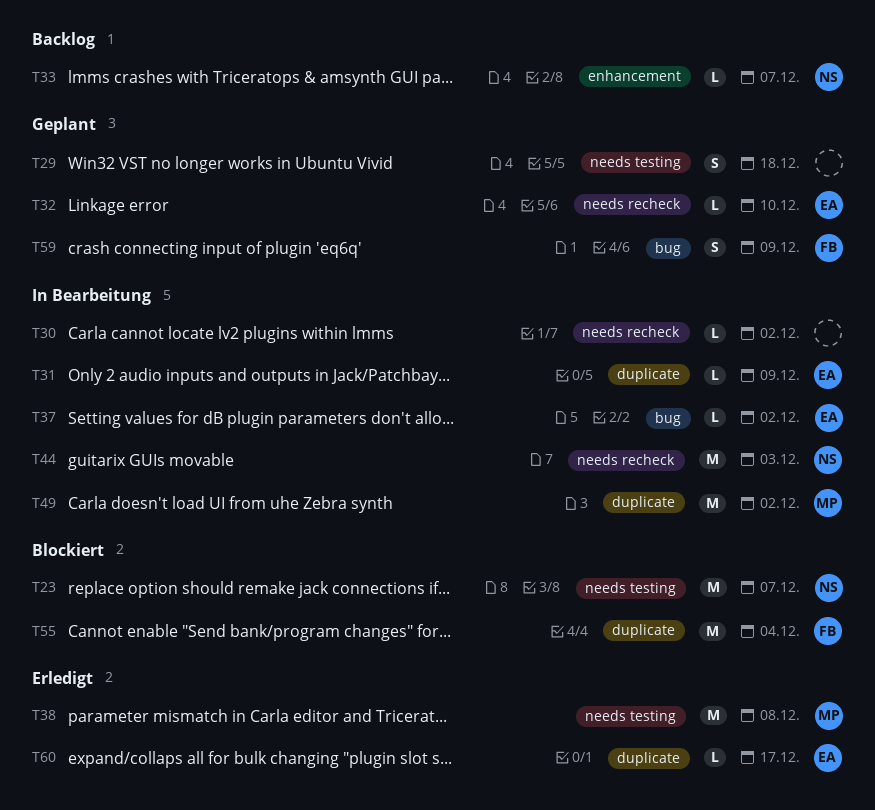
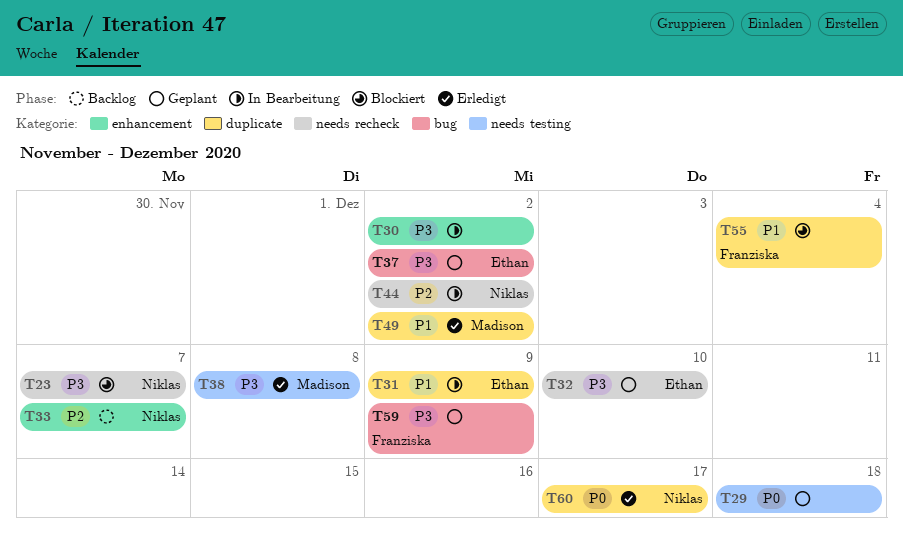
T23, label: needs testing -> needs recheck
T30, label: needs recheck -> enhancement
T37, status: In Bearbeitung -> Geplant
T44, due: Dec 3 -> Dec 2
T49, status: In Bearbeitung -> Erledigt
T60, owner: Ethan -> Niklas

